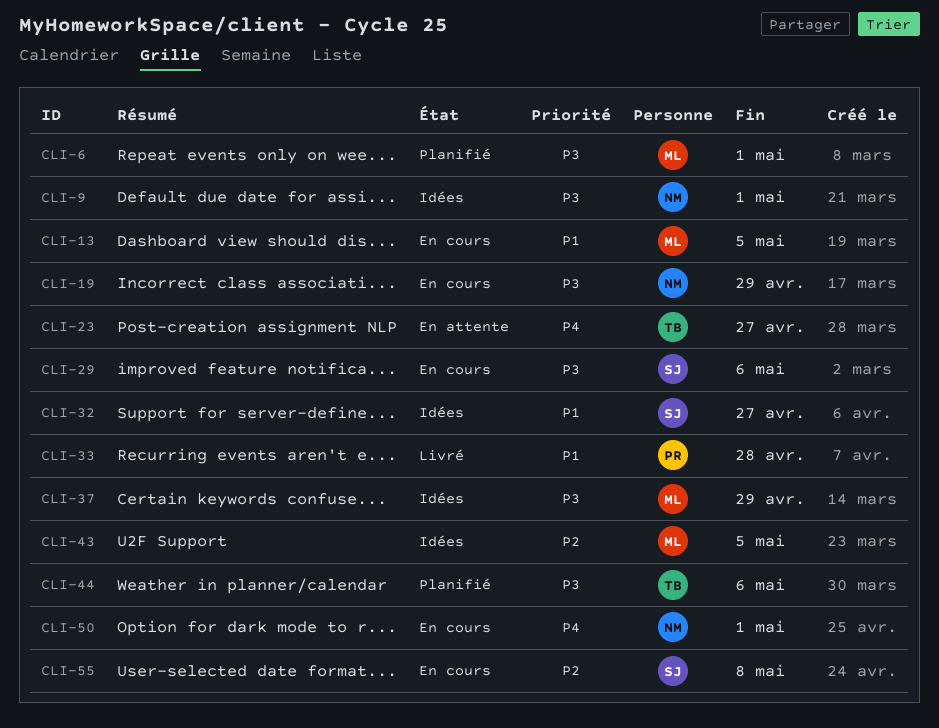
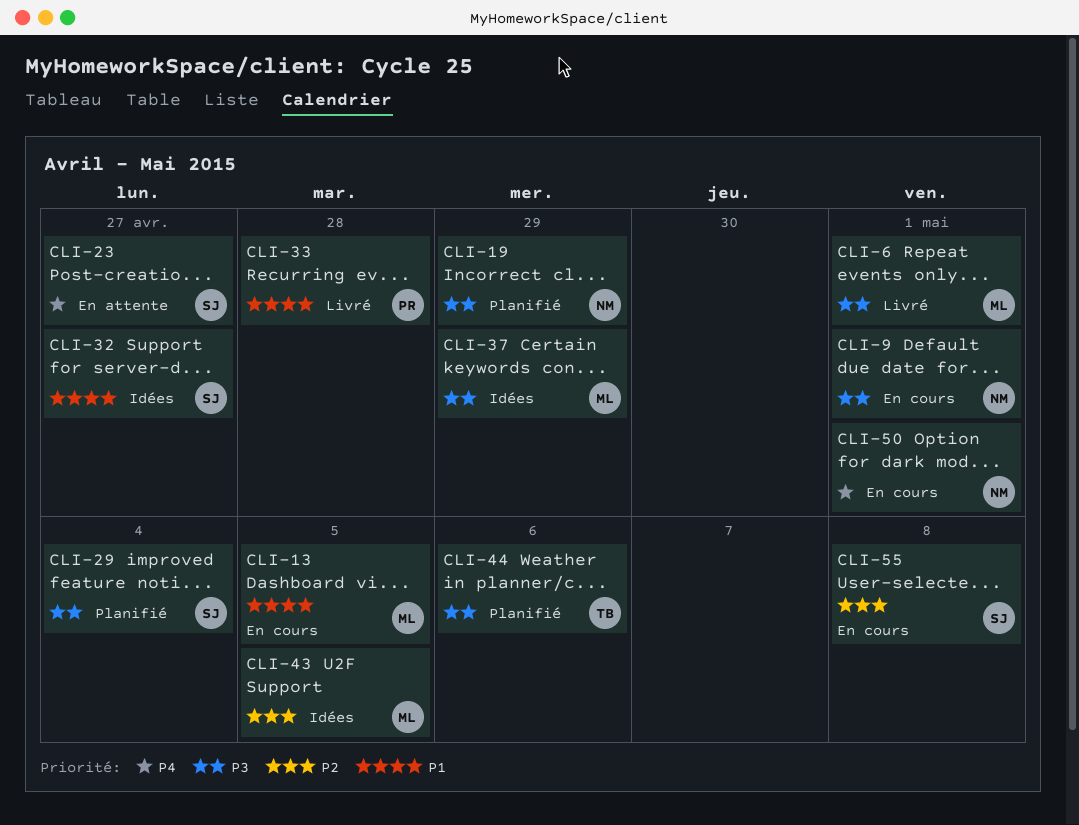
CLI-6, status: Planifié -> Livré
CLI-9, status: Idées -> En cours
CLI-19, status: En cours -> Planifié
CLI-23, owner: TB -> SJ
CLI-29, status: En cours -> Planifié
CLI-29, due: May 6 -> May 4

